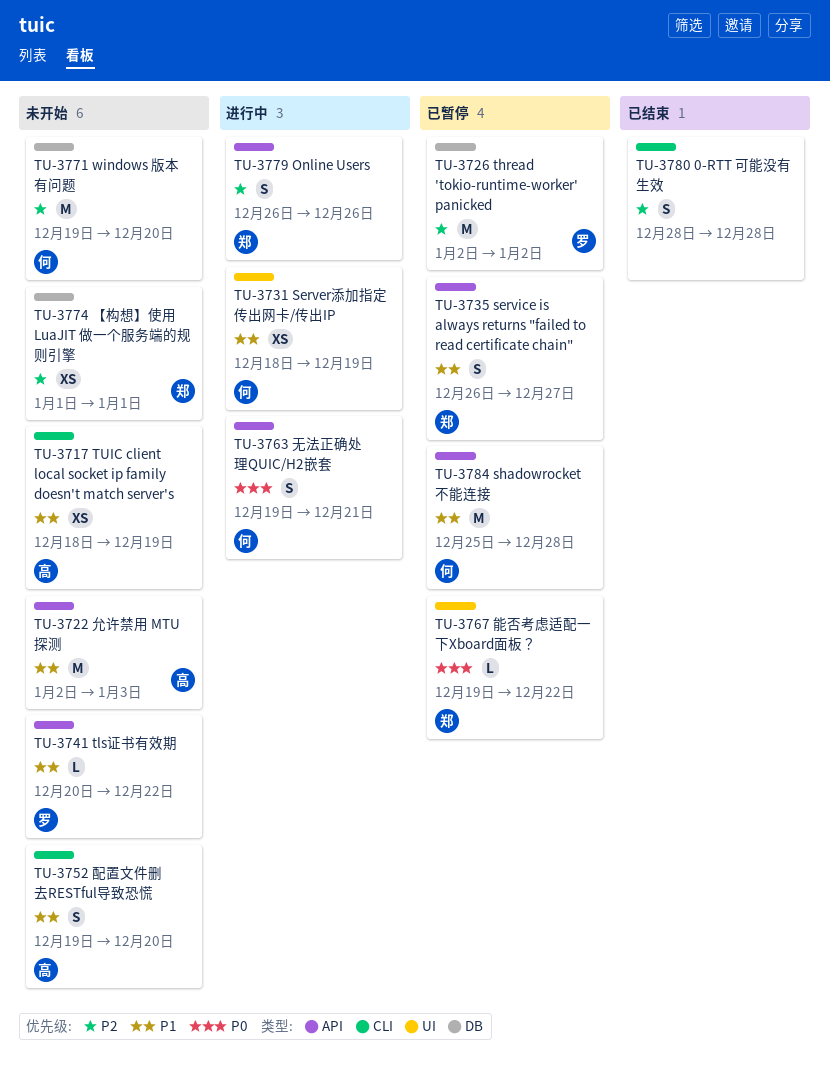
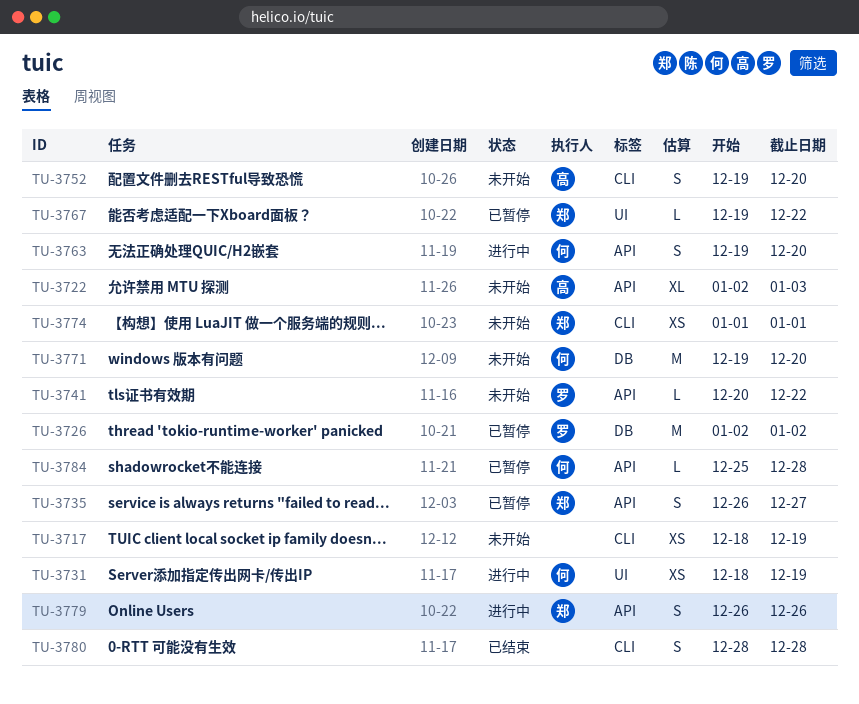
TU-3717, owner: 高 -> none
TU-3722, estimate: M -> XL
TU-3763, due: Dec 21 -> Dec 20
TU-3774, label: DB -> CLI
TU-3784, estimate: M -> L

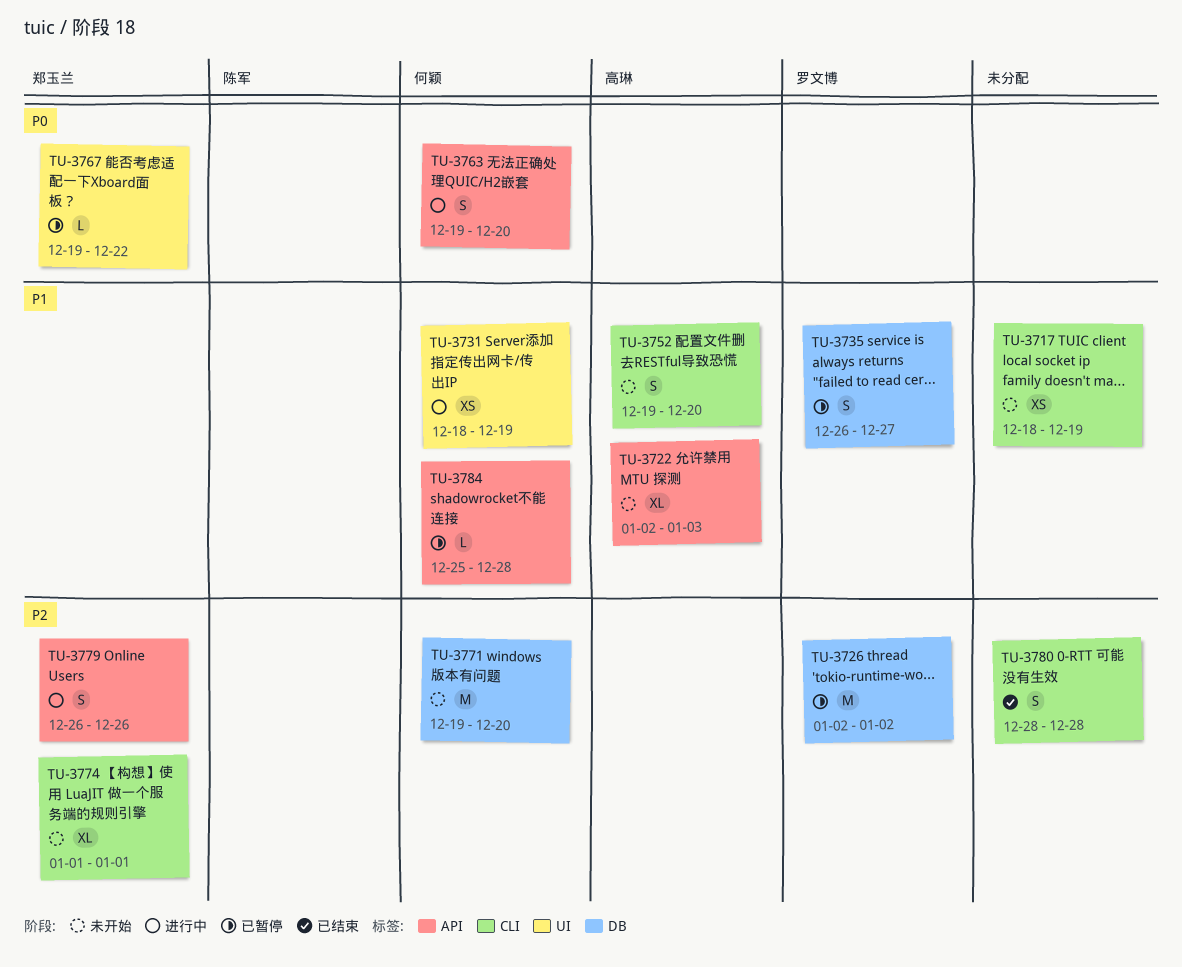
TU-3735, owner: 郑玉兰 -> 罗文博
TU-3735, label: API -> DB
TU-3741: present -> none
TU-3774, estimate: XS -> XL

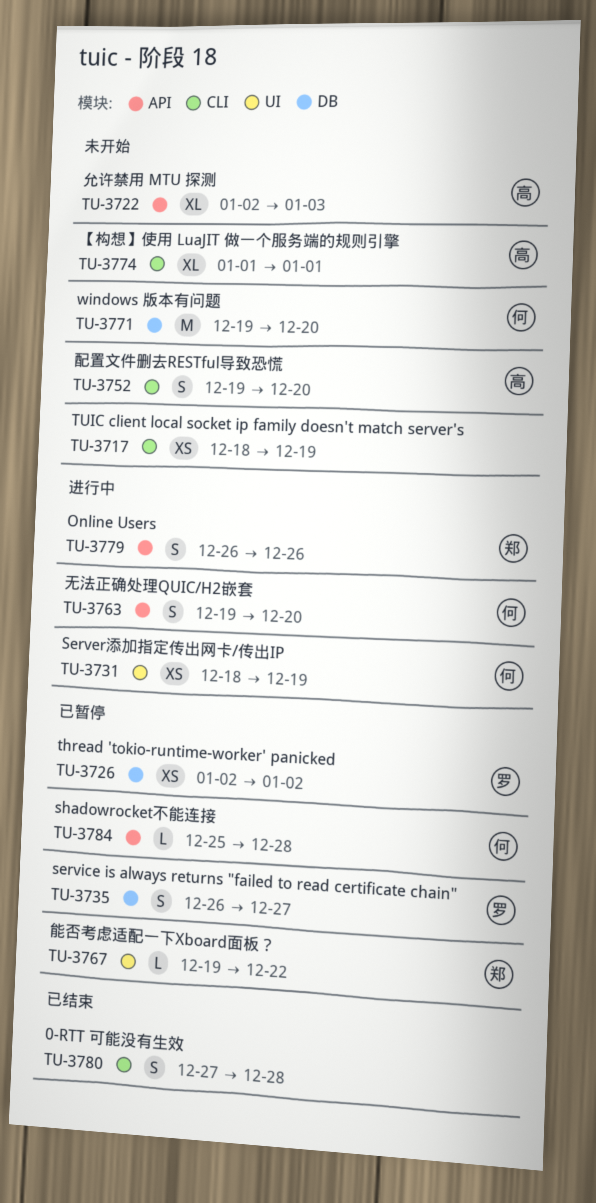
TU-3726, estimate: M -> XS
TU-3774, owner: 郑玉兰 -> 高琳
TU-3780, start: Dec 28 -> Dec 27

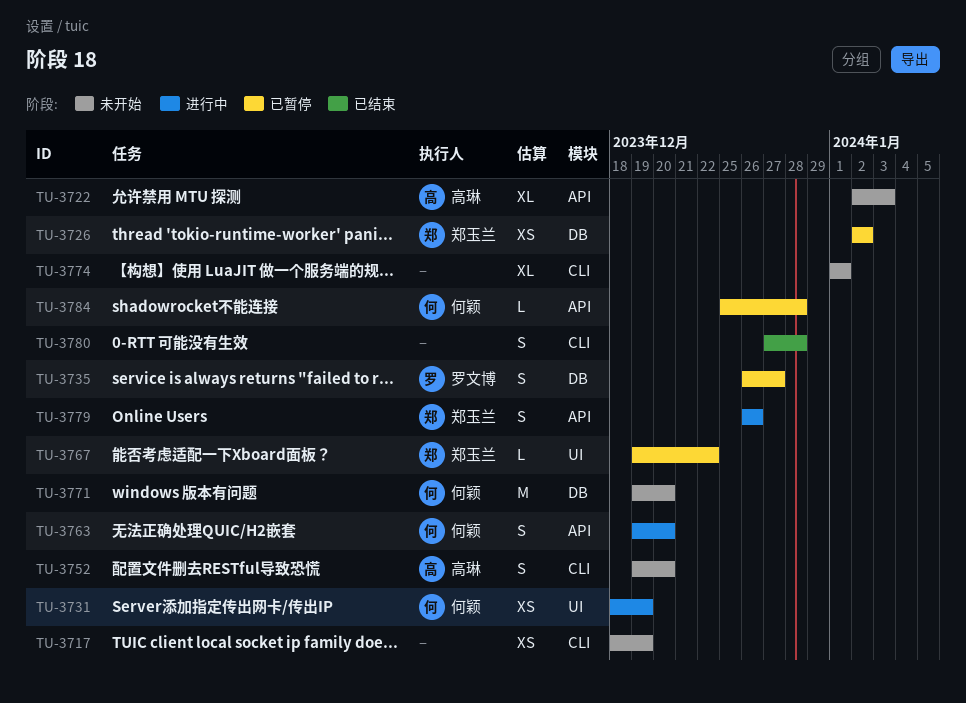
TU-3726, owner: 罗文博 -> 郑玉兰
TU-3774, owner: 高琳 -> none

